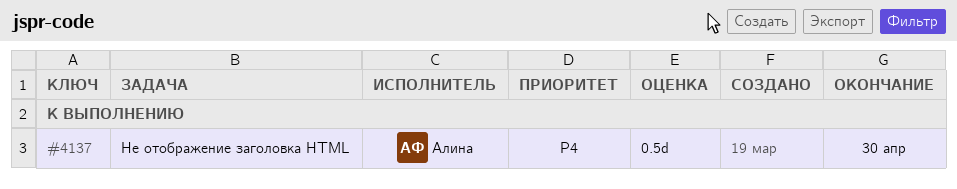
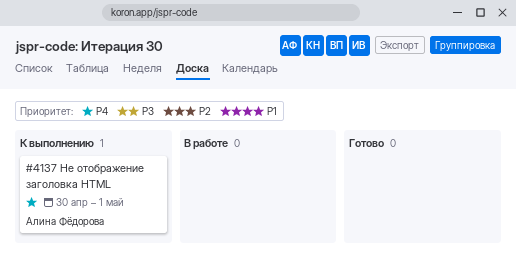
#4137, due: Apr 30 -> May 1

